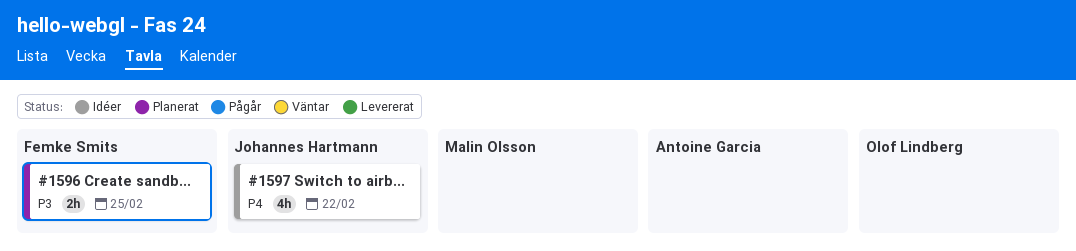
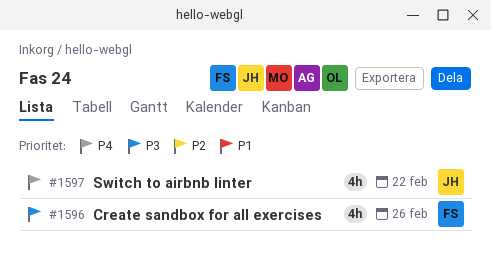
#1596, estimate: 2h -> 4h
#1596, due: Feb 25 -> Feb 26

